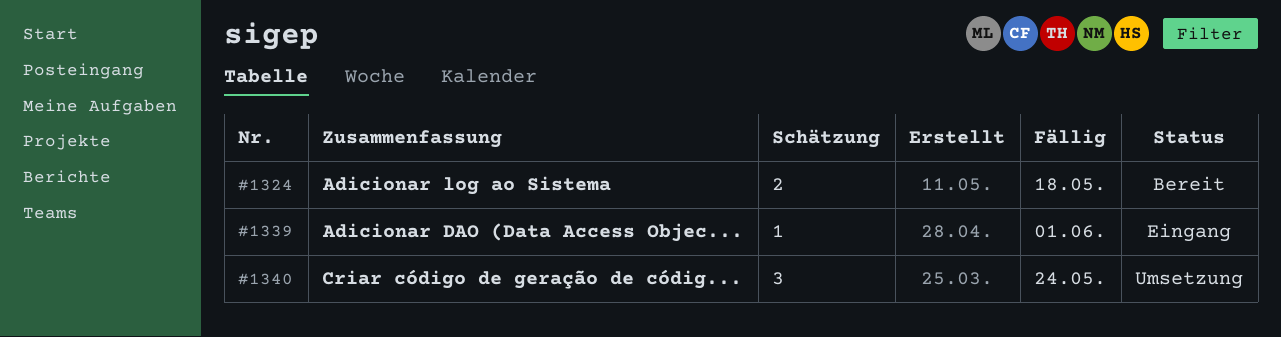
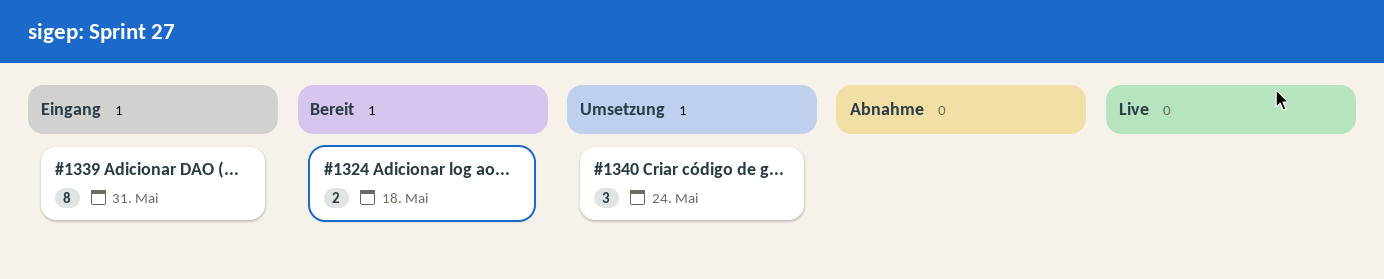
#1339, estimate: 1 -> 8
#1339, due: Jun 1 -> May 31

